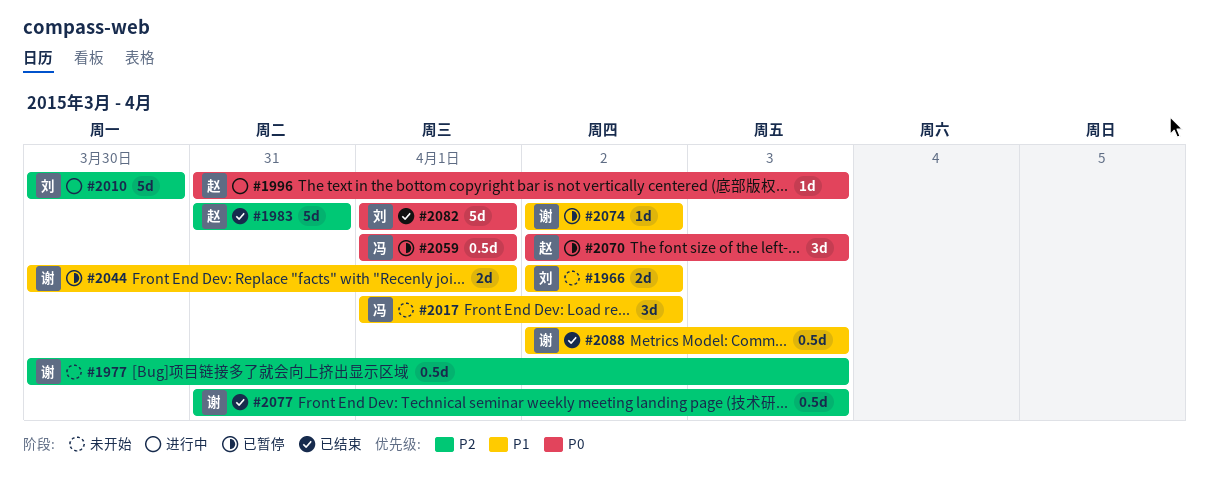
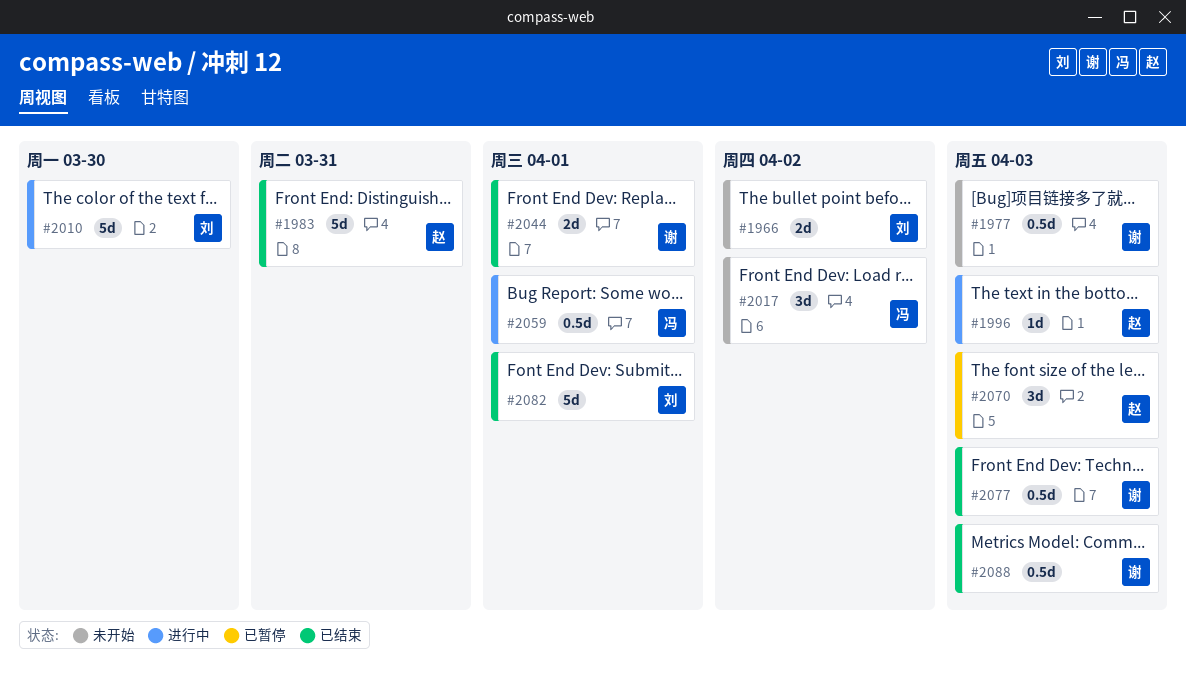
#2044, status: 已暂停 -> 已结束
#2059, status: 已暂停 -> 进行中
#2074: present -> none

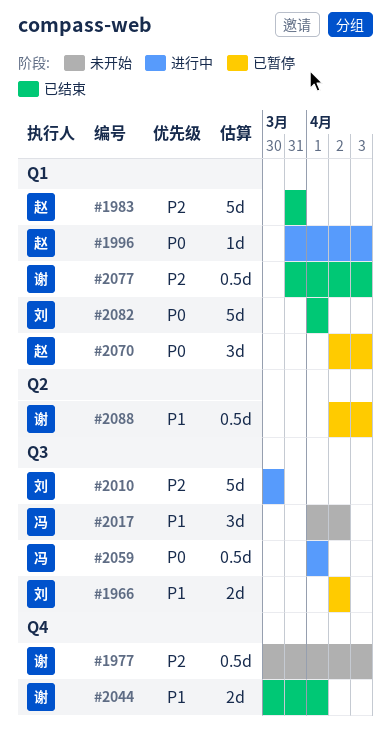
#1966, status: 未开始 -> 已暂停
#2088, status: 已结束 -> 已暂停

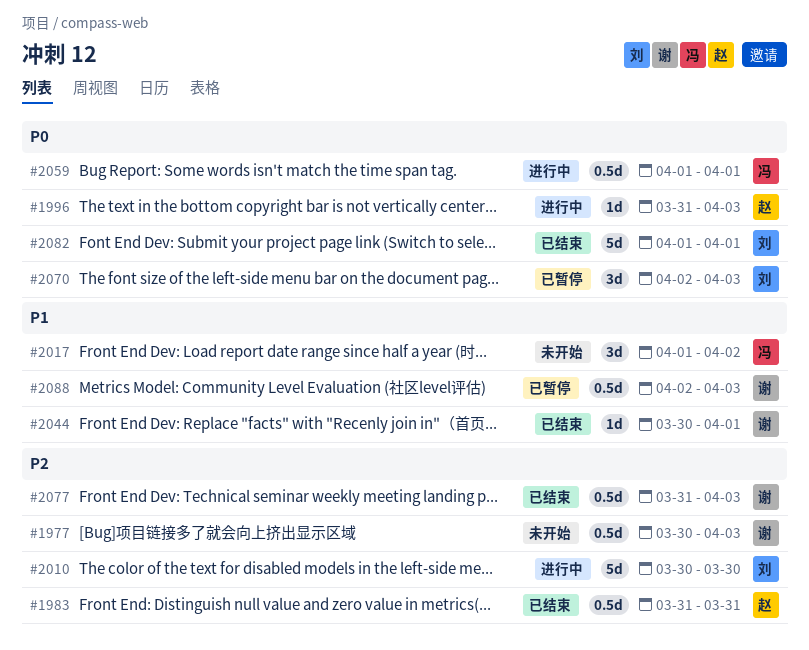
#1966: present -> none
#1983, estimate: 5d -> 0.5d
#2044, estimate: 2d -> 1d
#2070, owner: 赵 -> 刘

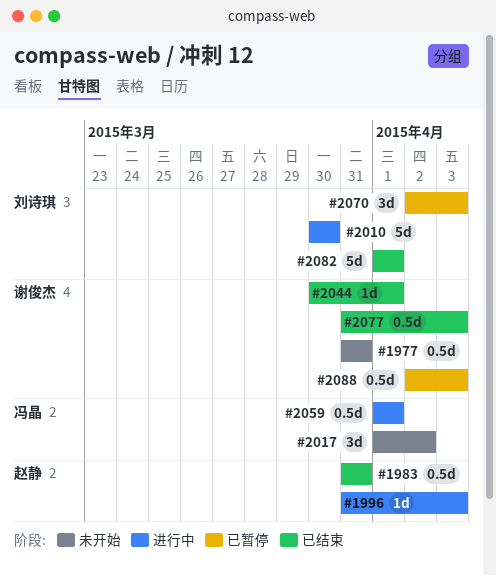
#1977, start: Mar 30 -> Mar 31
#1977, due: Apr 3 -> Mar 31

